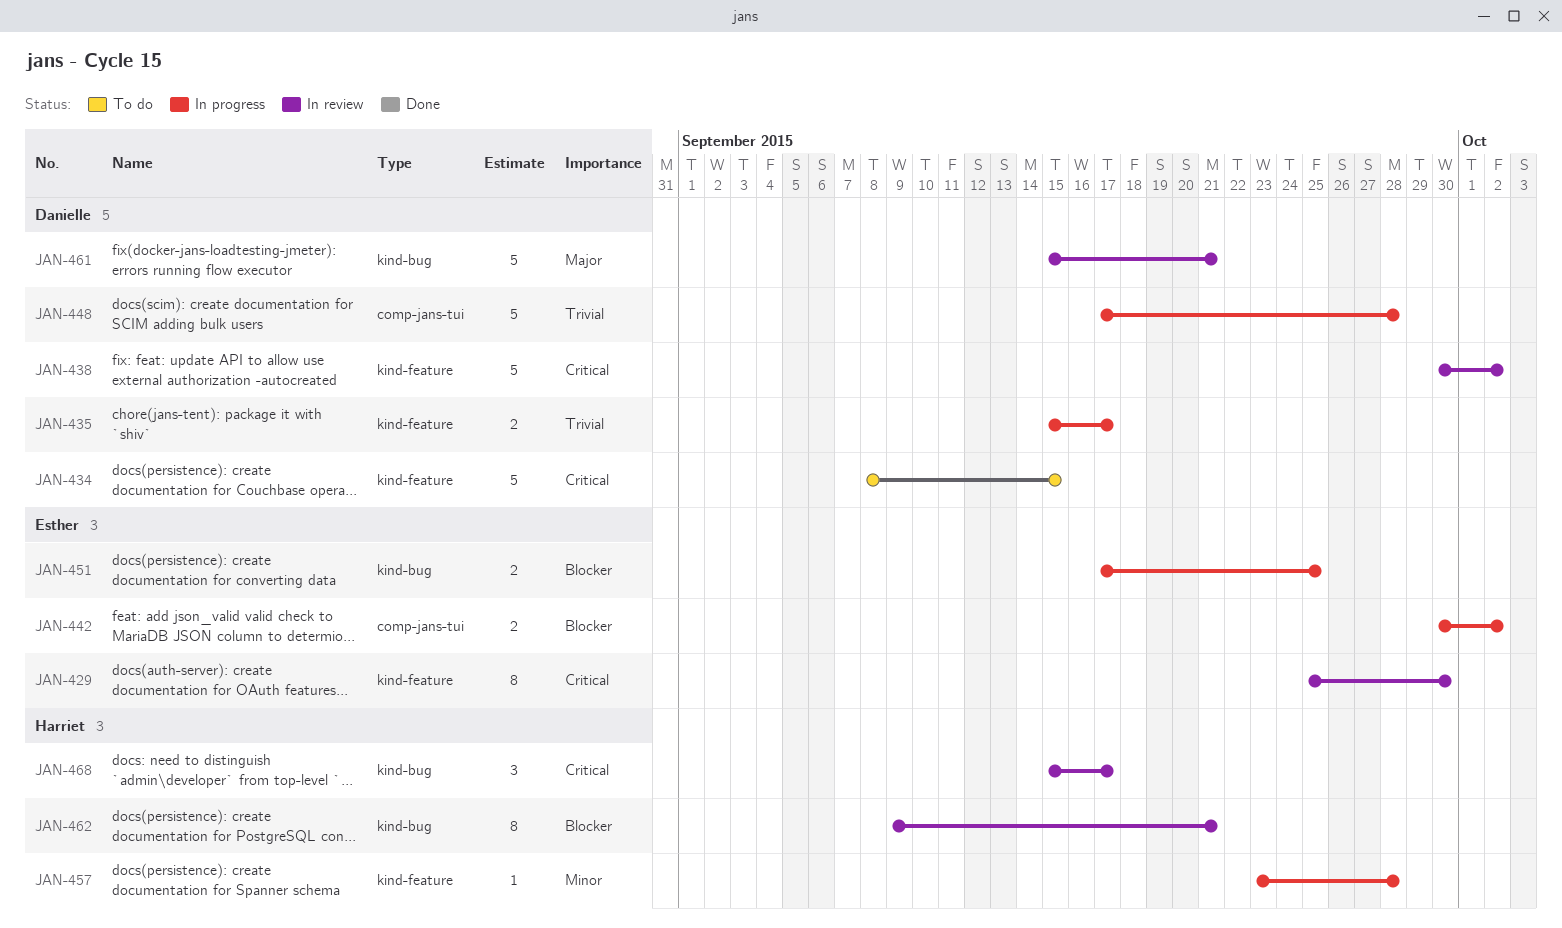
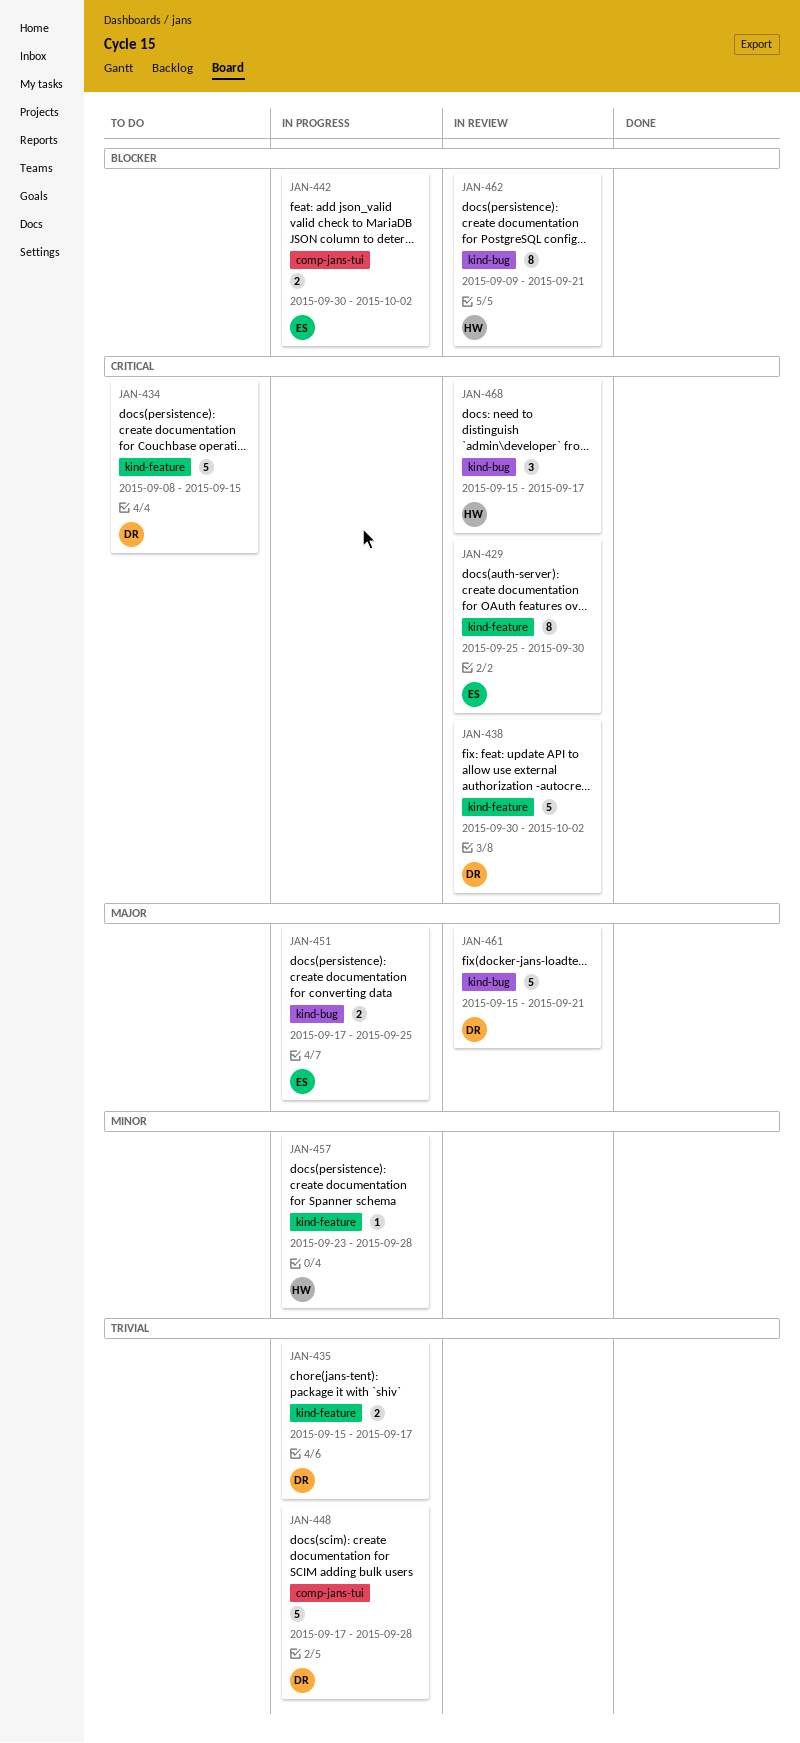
JAN-451, priority: Blocker -> Major

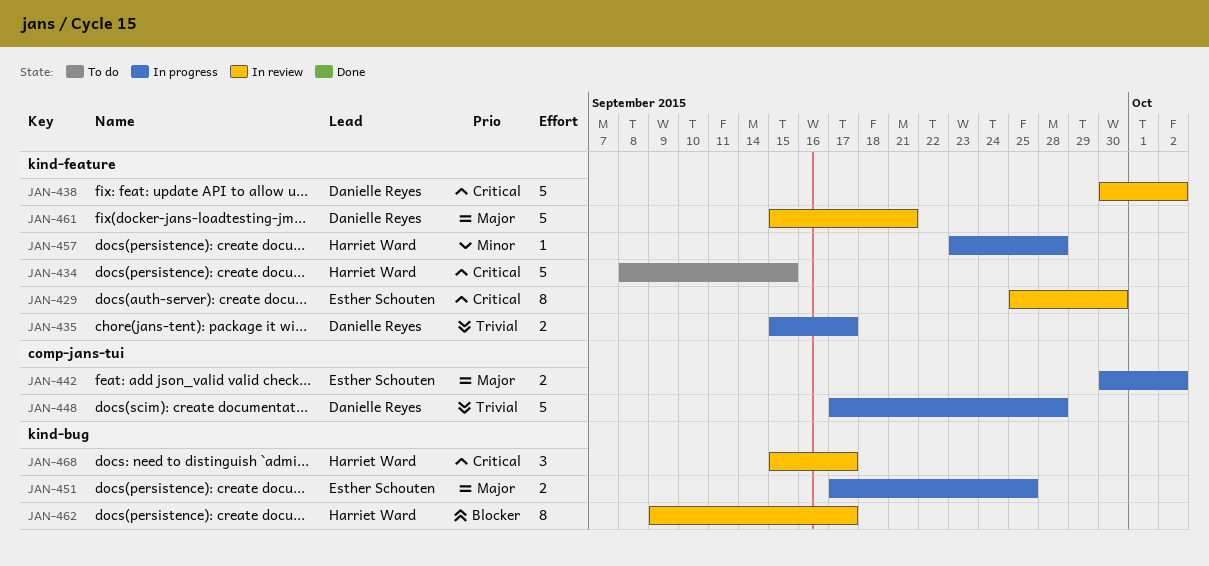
JAN-434, owner: Danielle Reyes -> Harriet Ward
JAN-442, priority: Blocker -> Major
JAN-461, label: kind-bug -> kind-feature
JAN-462, due: Sep 21 -> Sep 17

